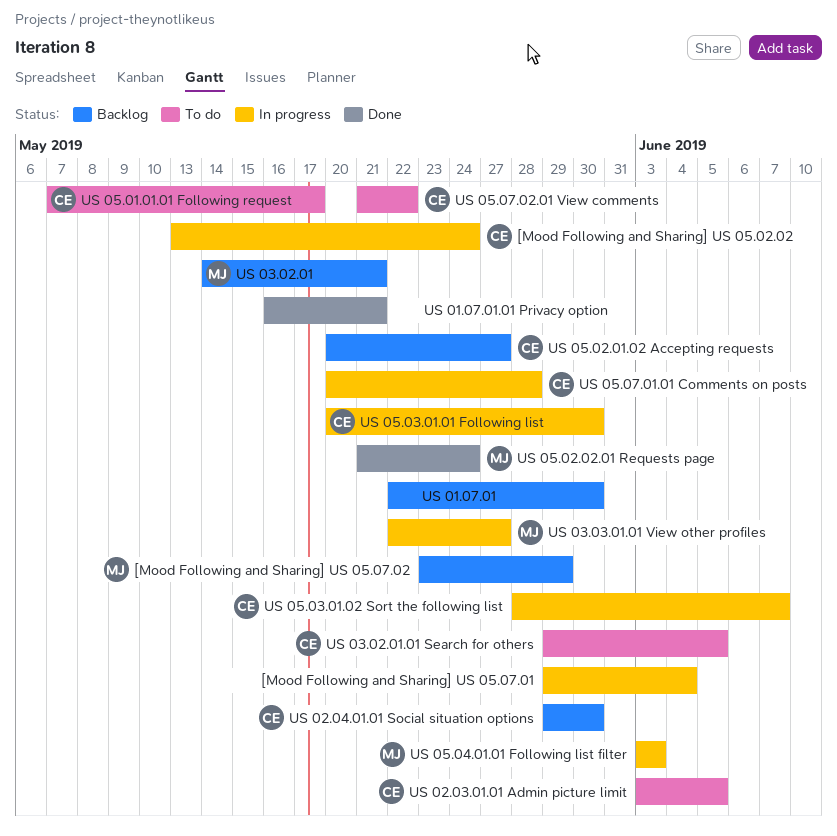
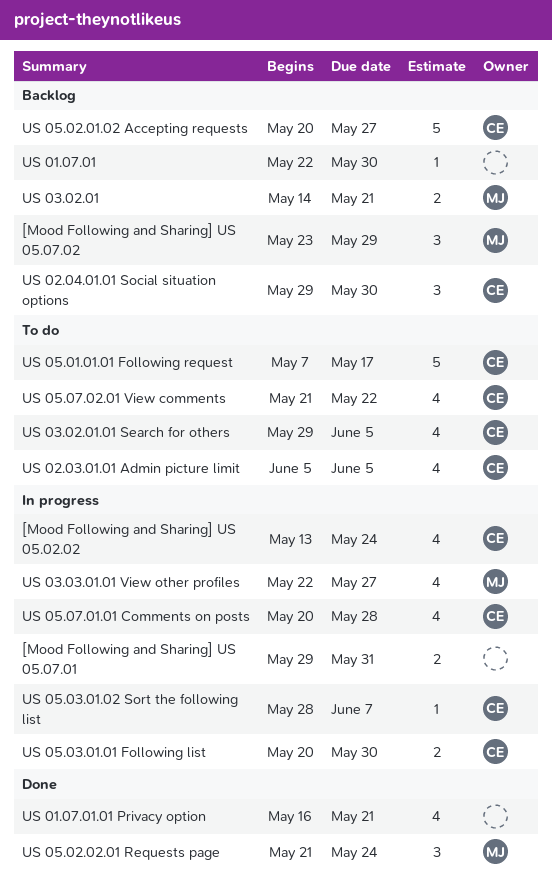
[Mood Following and Sharing] US 05.07.01, due: Jun 4 -> May 31
US 02.03.01.01 Admin picture limit, start: Jun 3 -> Jun 5
US 05.04.01.01 Following list filter: present -> none

